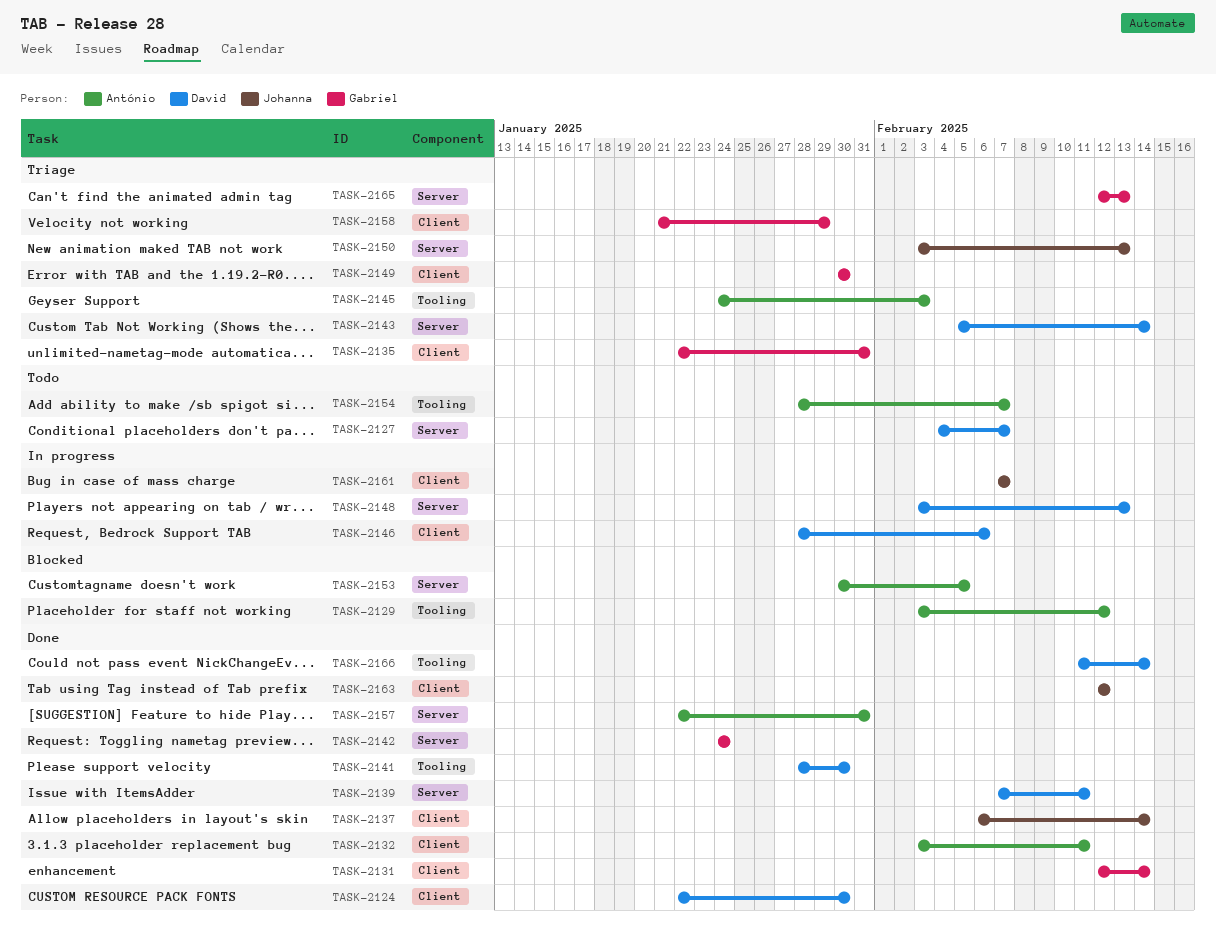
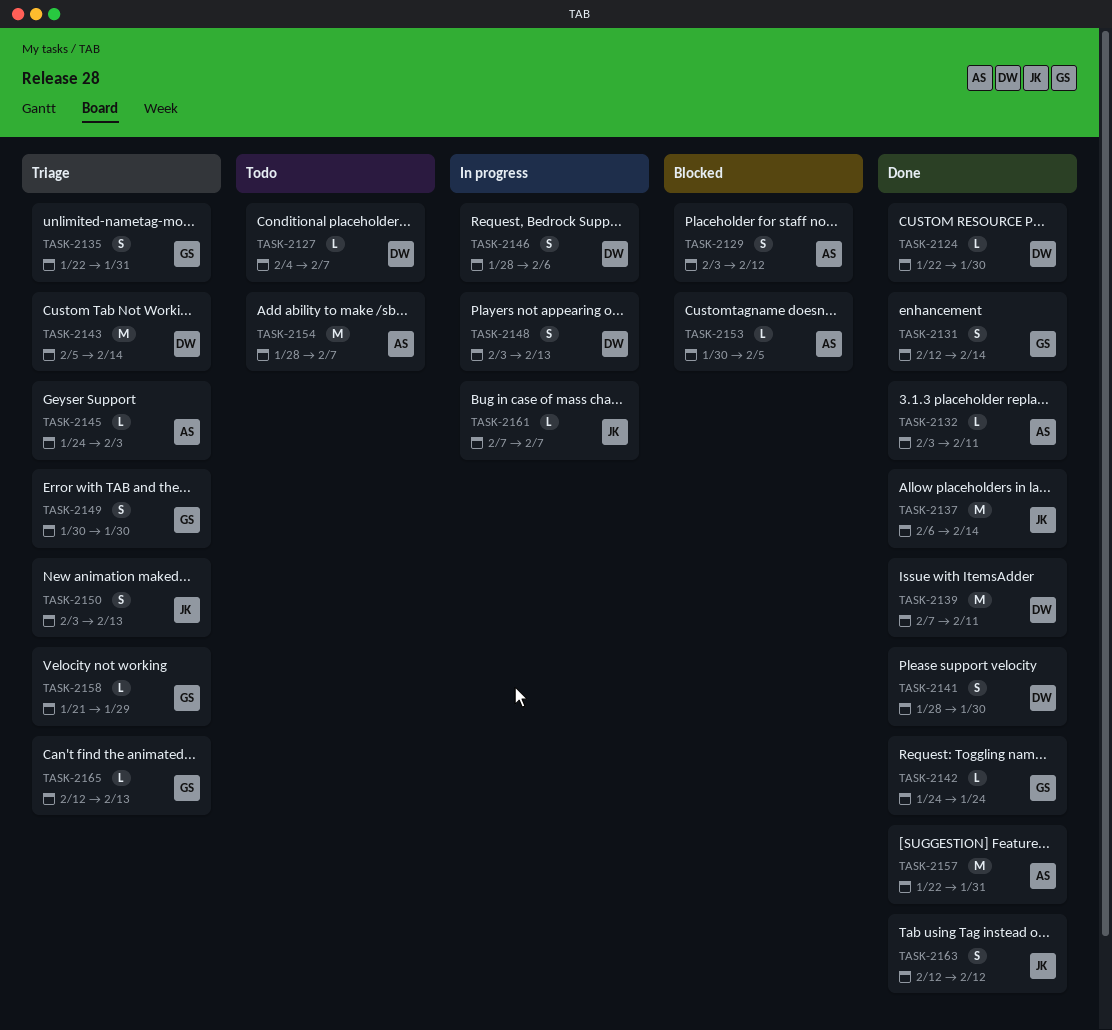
TASK-2166: present -> none

